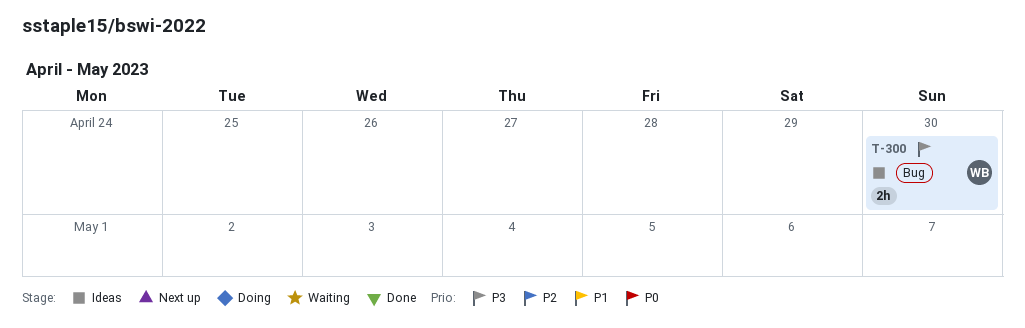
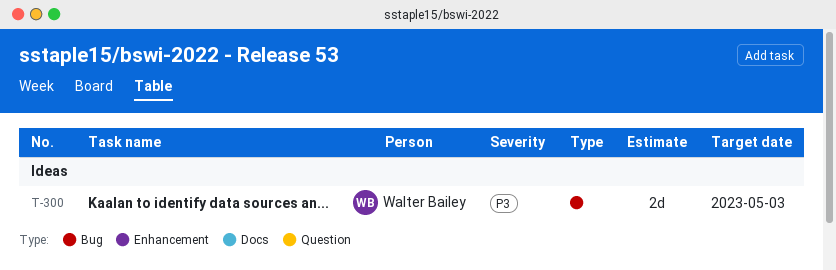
T-300, estimate: 2h -> 2d
T-300, due: Apr 30 -> May 3

